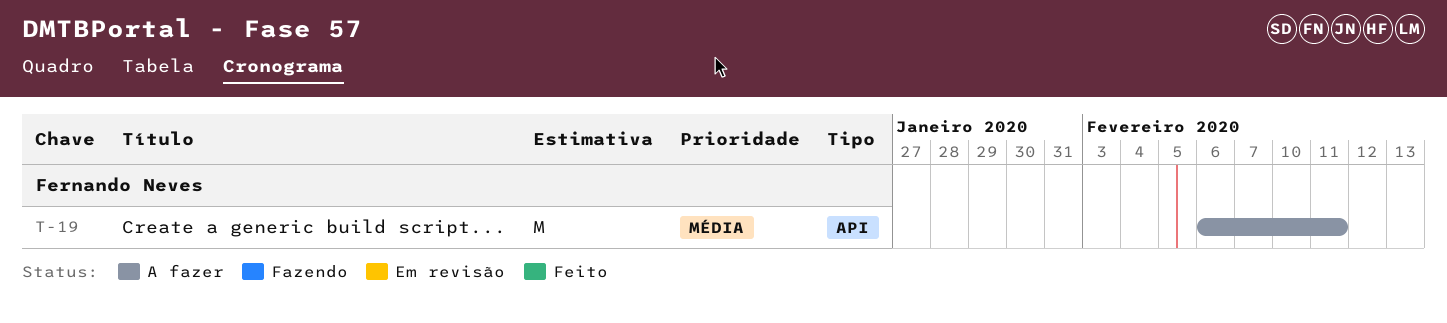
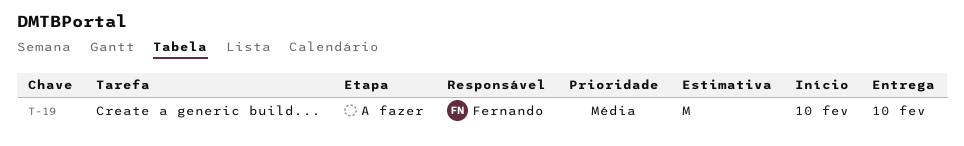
T-19, start: Feb 6 -> Feb 10
T-19, due: Feb 11 -> Feb 10

